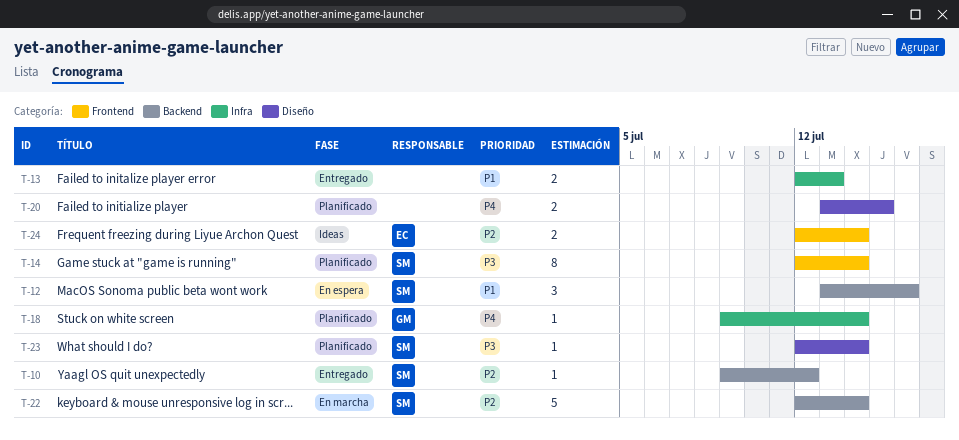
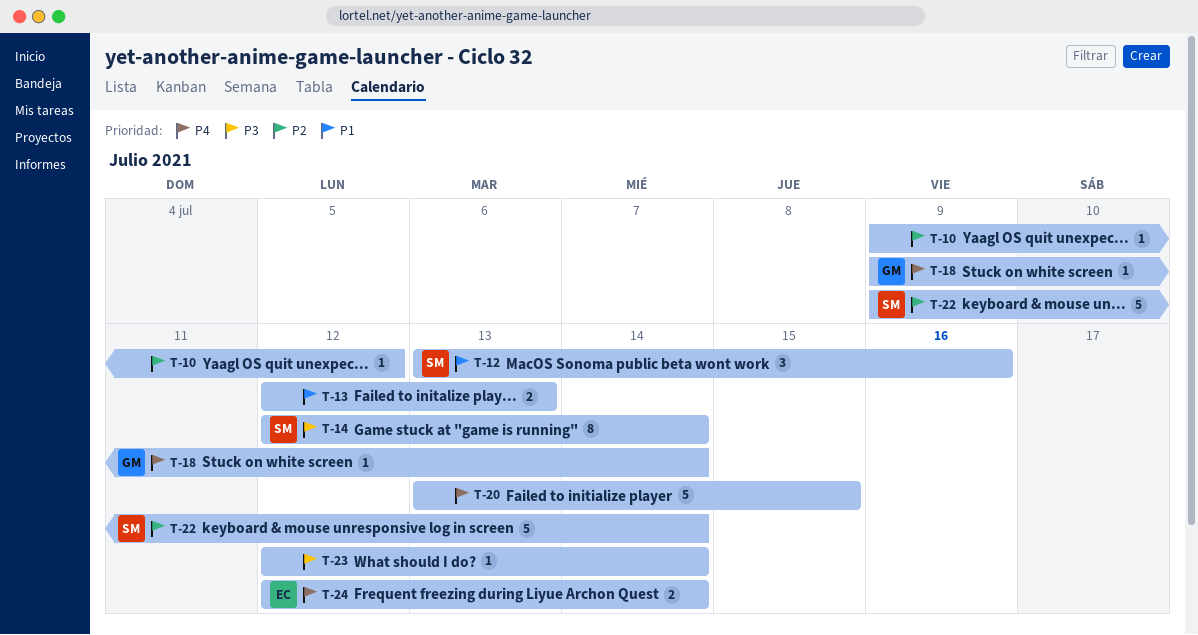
T-10, owner: SM -> none
T-20, estimate: 2 -> 5
T-22, start: Jul 12 -> Jul 9
T-23, owner: SM -> none
T-24, priority: P2 -> P4

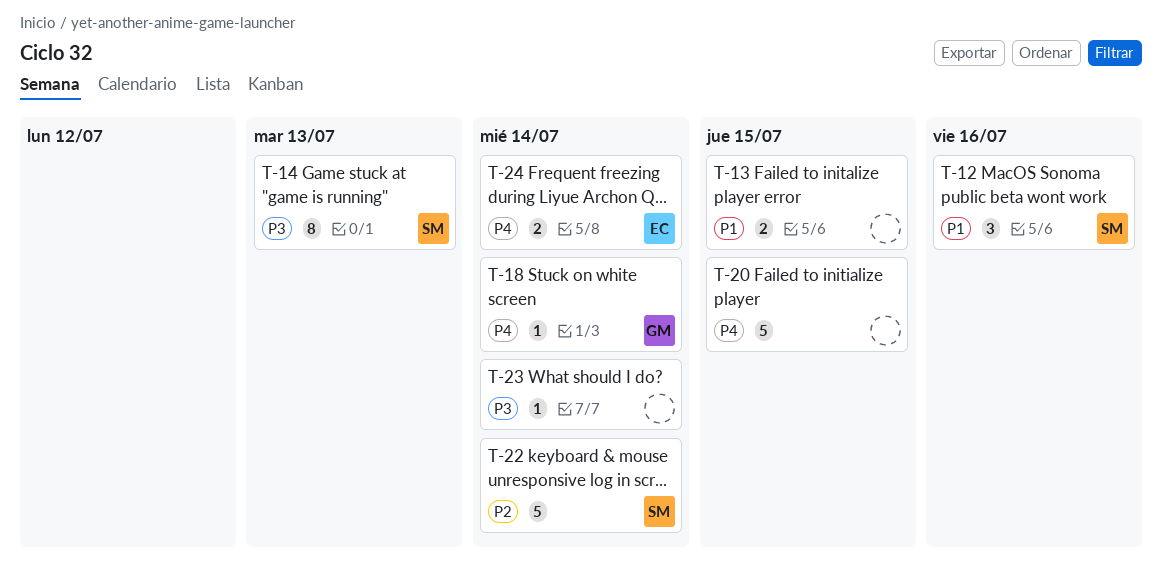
T-10: present -> none
T-13, due: Jul 13 -> Jul 15
T-14, due: Jul 14 -> Jul 13

